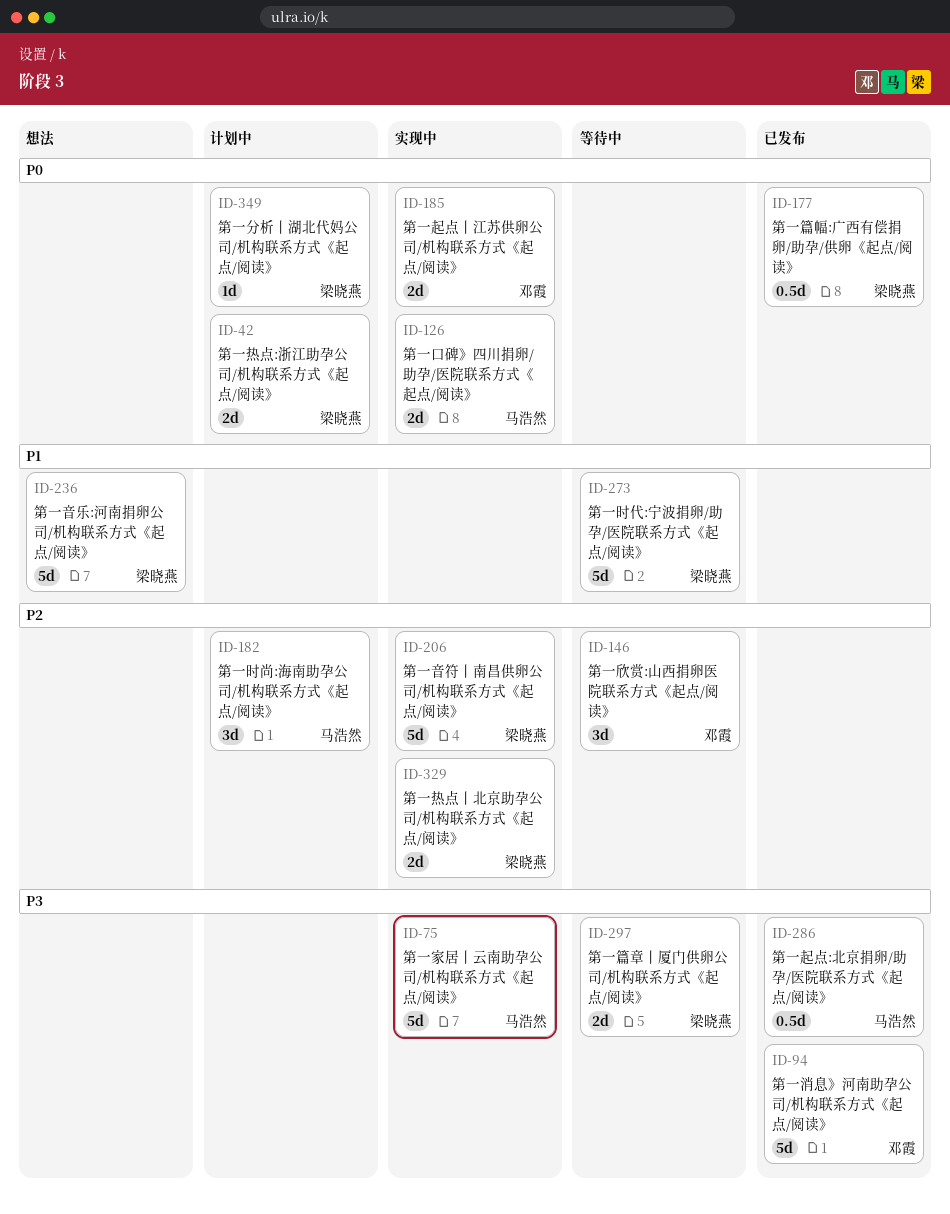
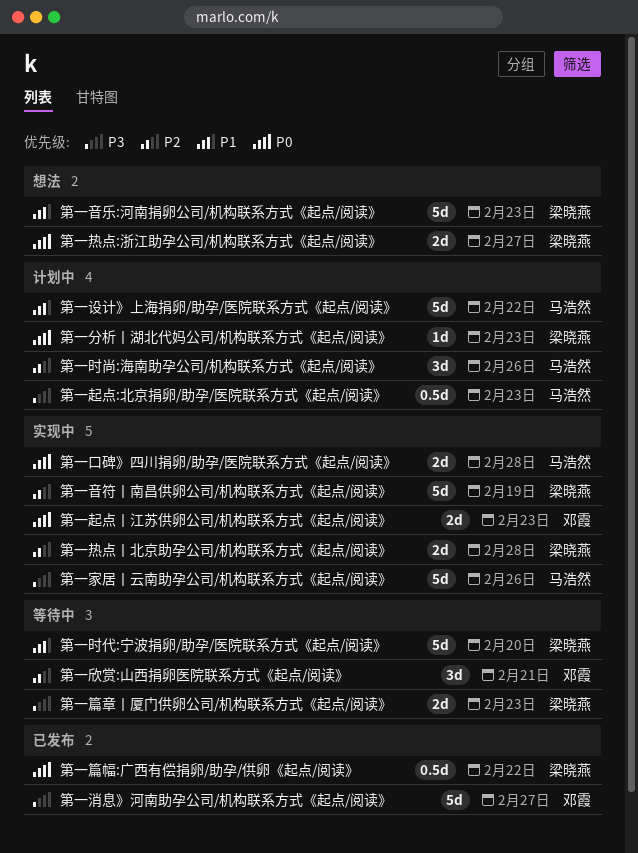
第一热点:浙江助孕公司/机构联系方式《起点/阅读》, status: 计划中 -> 想法
第一设计》上海捐卵/助孕/医院联系方式《起点/阅读》: none -> present
第一起点:北京捐卵/助孕/医院联系方式《起点/阅读》, status: 已发布 -> 计划中

